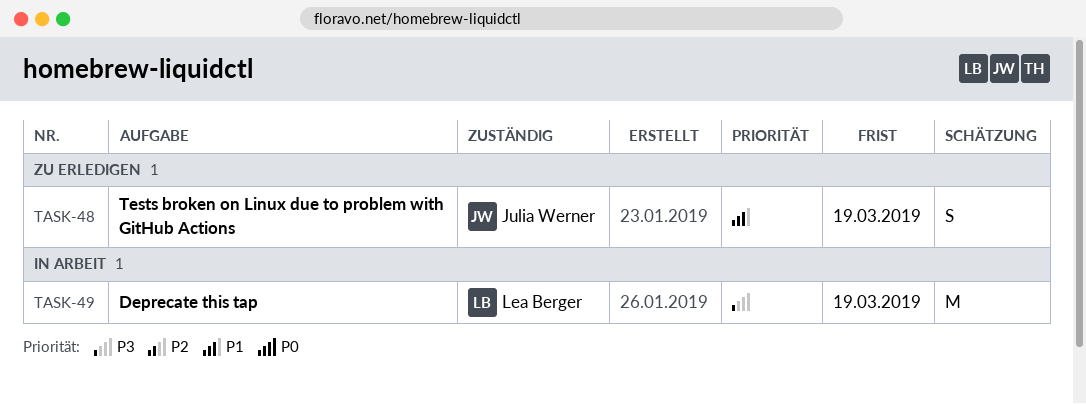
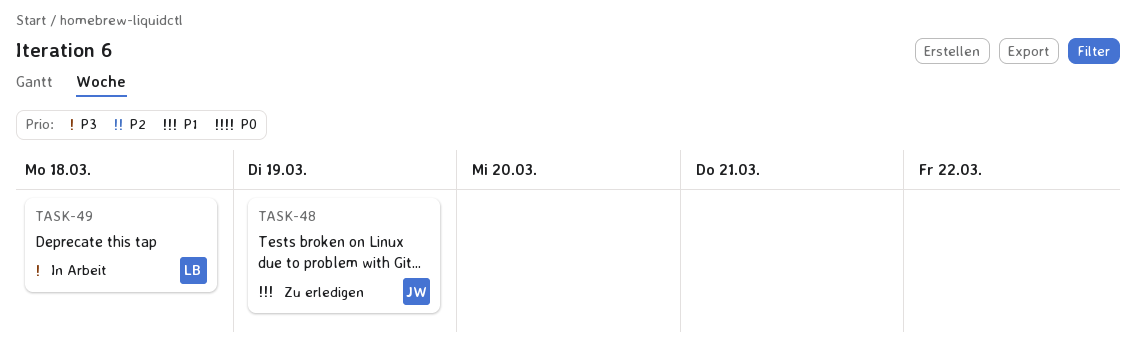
TASK-49, due: Mar 19 -> Mar 18

